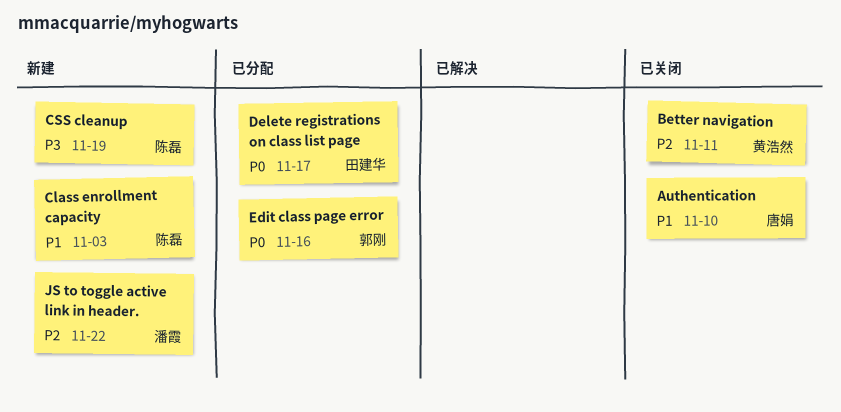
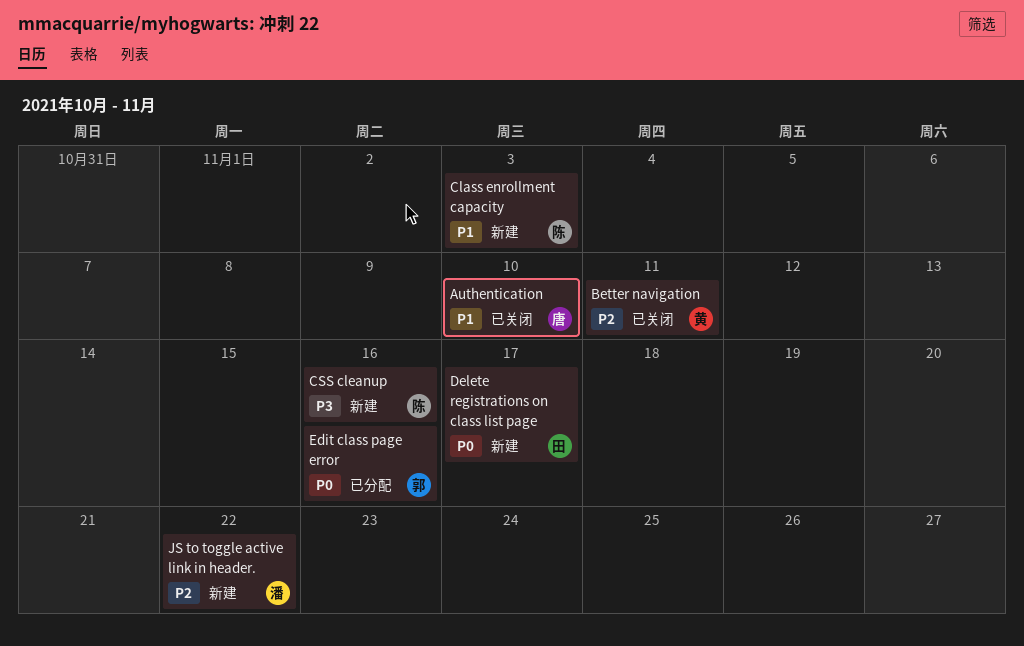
CSS cleanup, due: Nov 19 -> Nov 16
Delete registrations on class list page, status: 已分配 -> 新建

